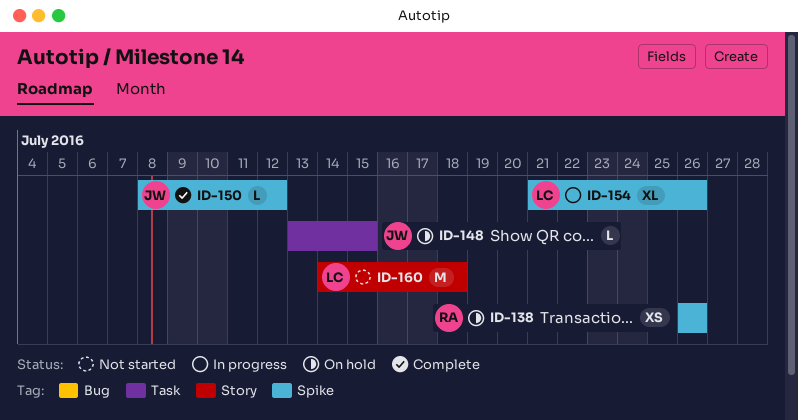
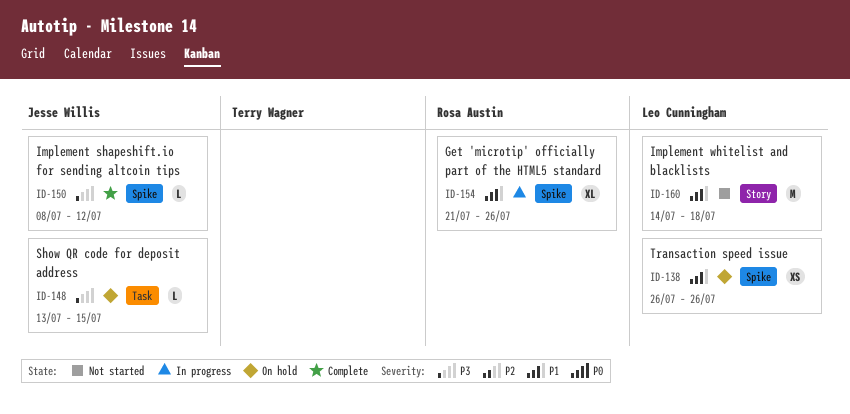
ID-138, owner: Rosa Austin -> Leo Cunningham
ID-154, owner: Leo Cunningham -> Rosa Austin

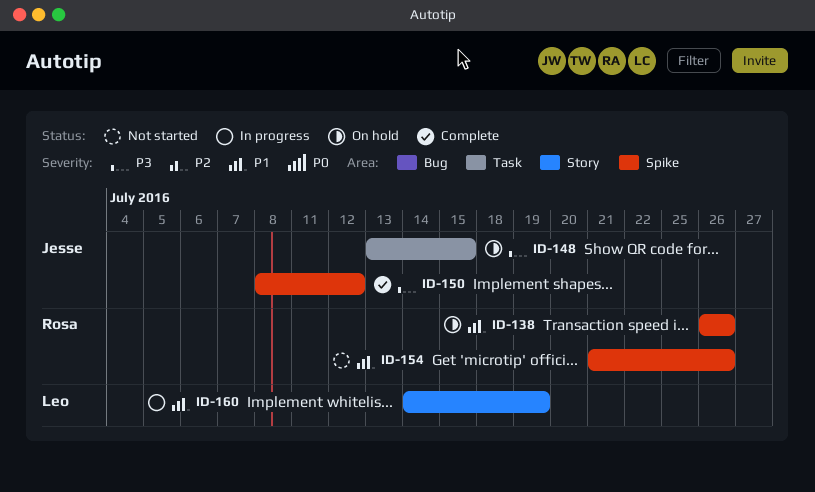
ID-138, owner: Leo Cunningham -> Rosa Austin
ID-154, status: In progress -> Not started
ID-160, status: Not started -> In progress
ID-160, due: Jul 18 -> Jul 19

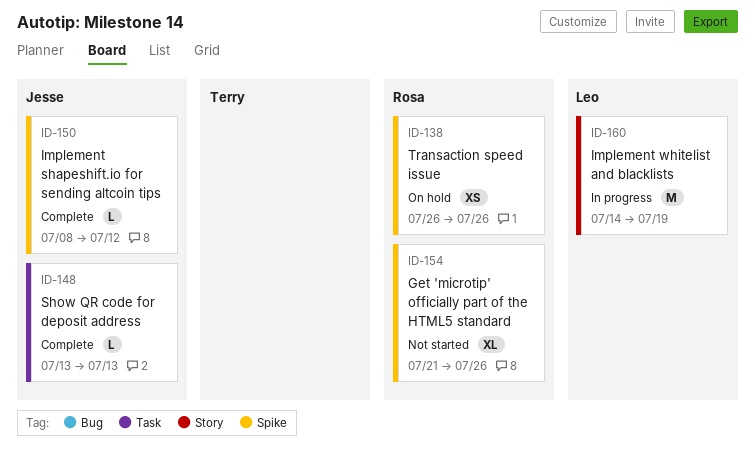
ID-148, status: On hold -> Complete
ID-148, due: Jul 15 -> Jul 13

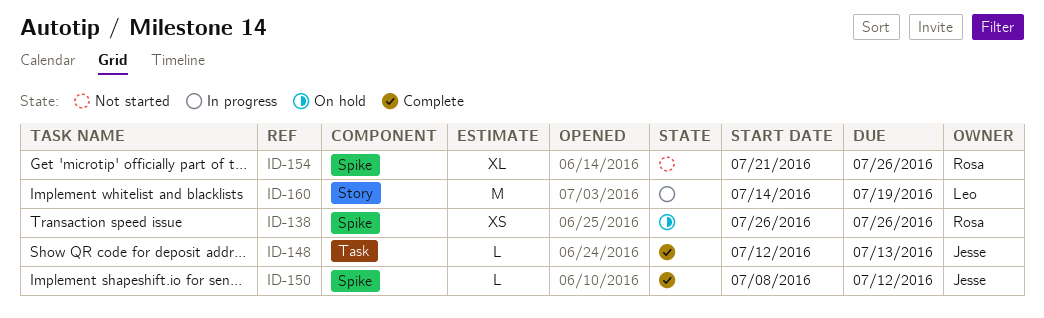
ID-148, start: Jul 13 -> Jul 12

